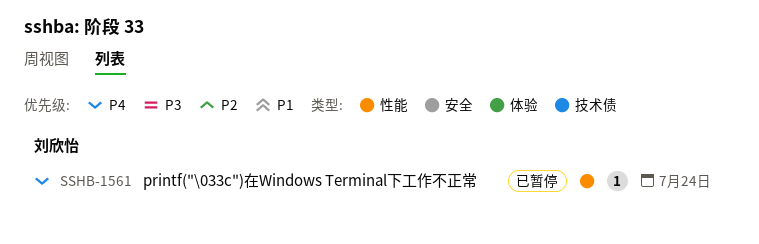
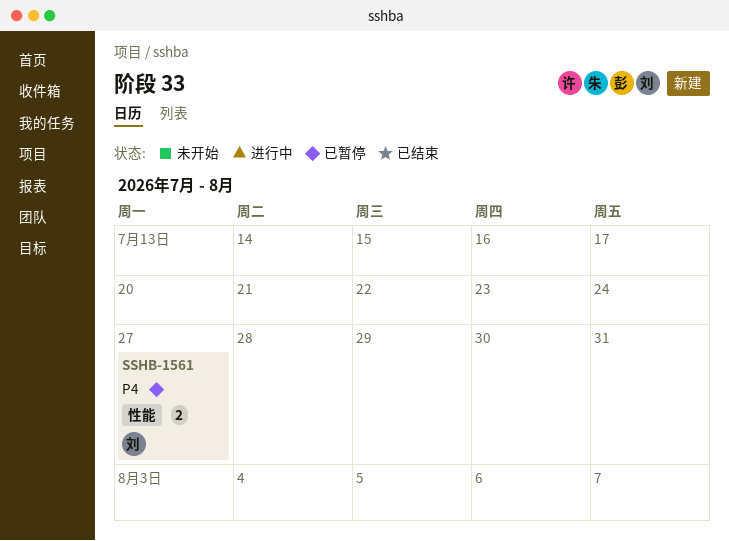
SSHB-1561, estimate: 1 -> 2
SSHB-1561, due: Jul 24 -> Jul 27

